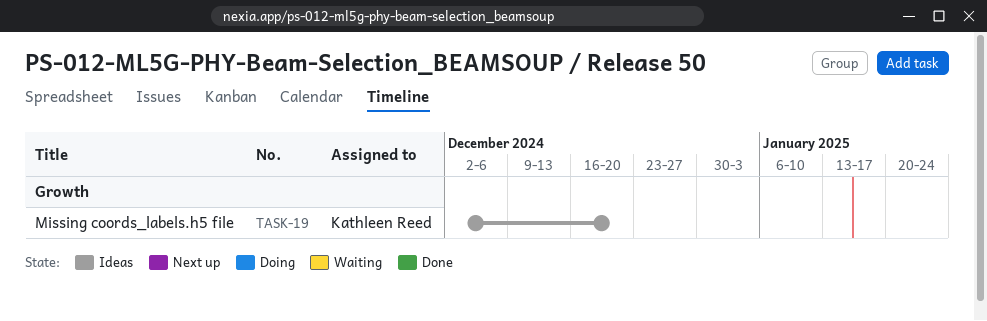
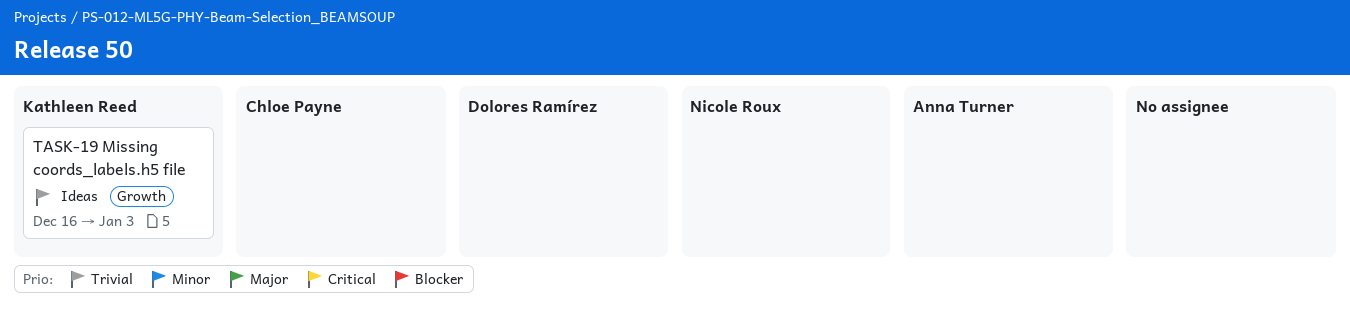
TASK-19, start: Dec 2 -> Dec 16
TASK-19, due: Dec 20 -> Jan 3

